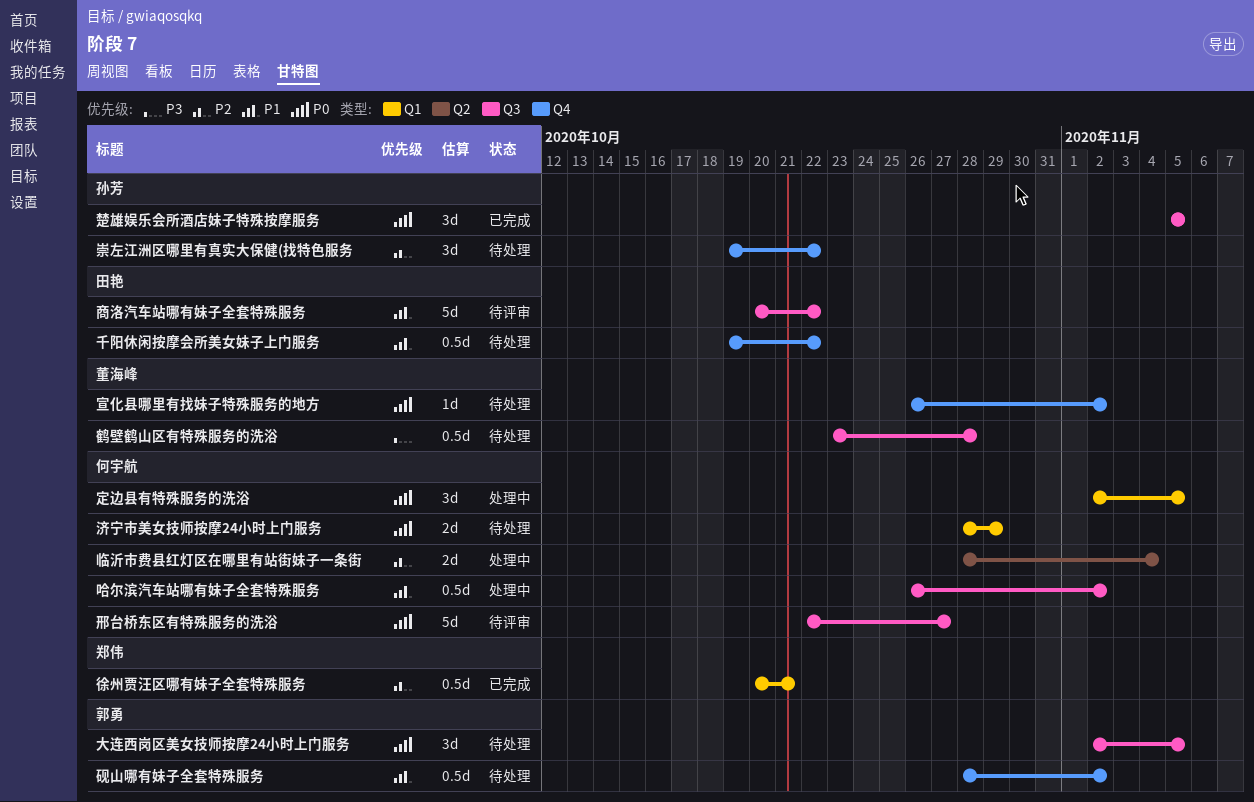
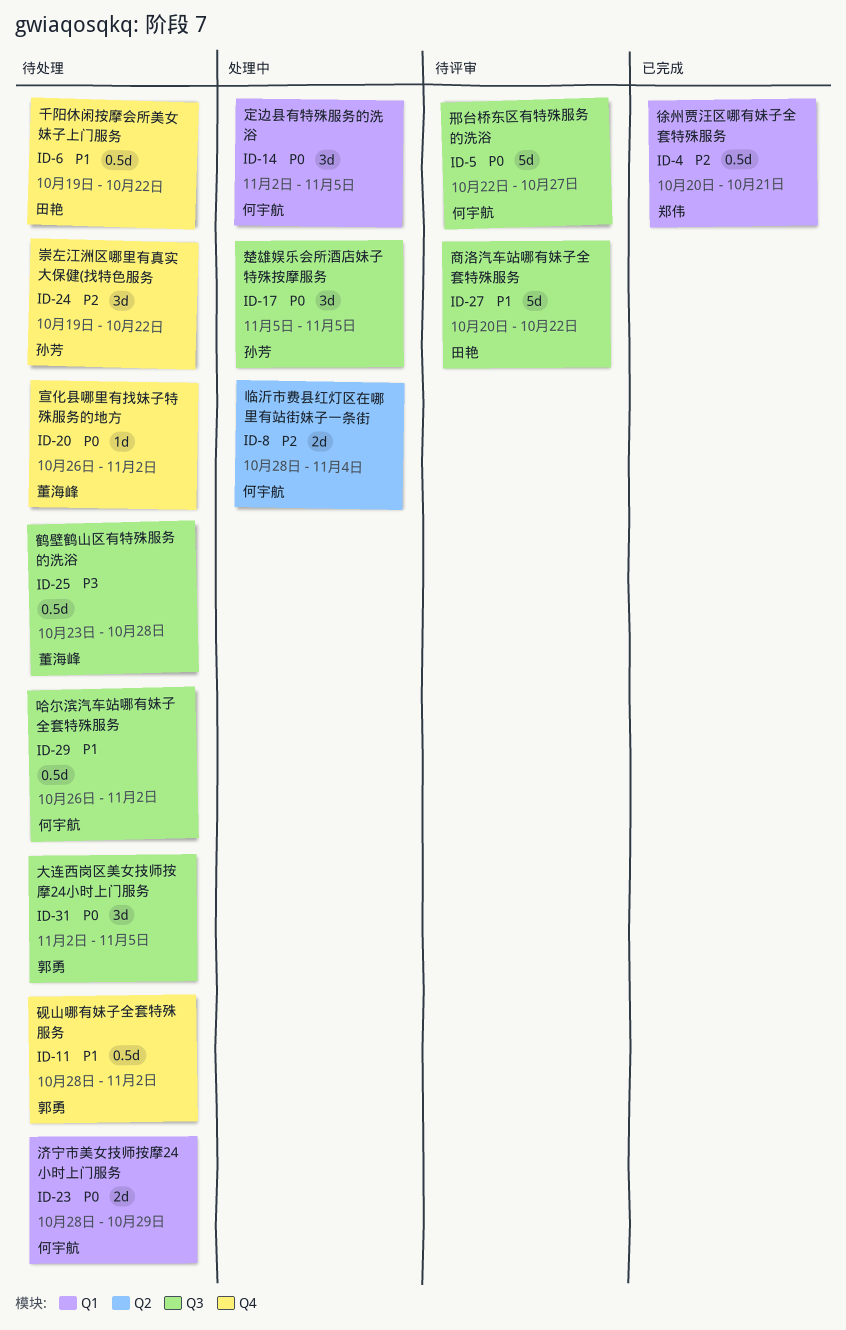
哈尔滨汽车站哪有妹子全套特殊服务, status: 处理中 -> 待处理
楚雄娱乐会所酒店妹子特殊按摩服务, status: 已完成 -> 处理中

